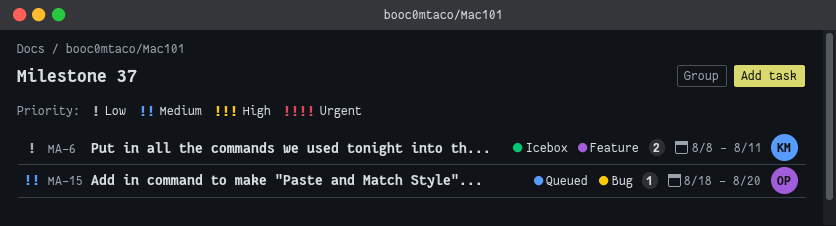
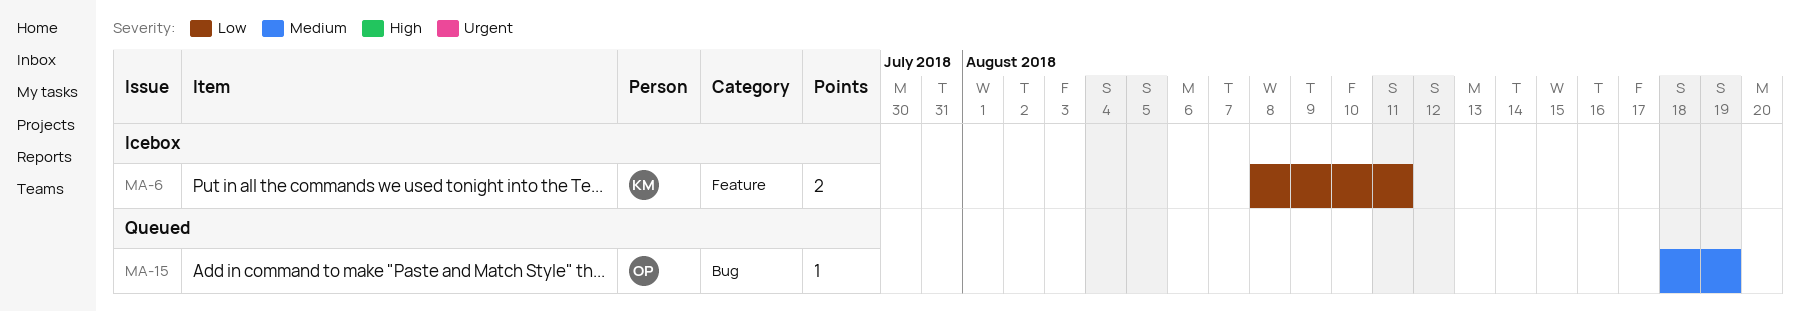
MA-15, due: Aug 20 -> Aug 19

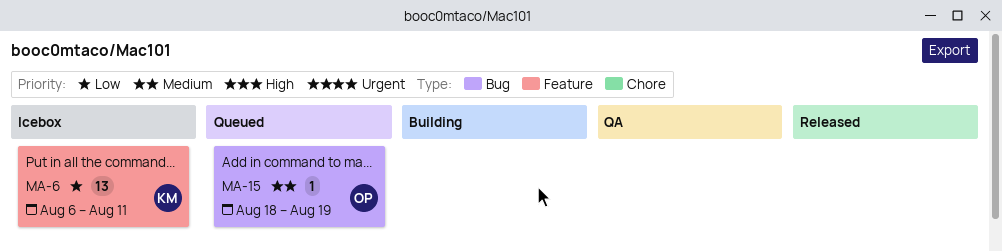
MA-6, estimate: 2 -> 13
MA-6, start: Aug 8 -> Aug 6

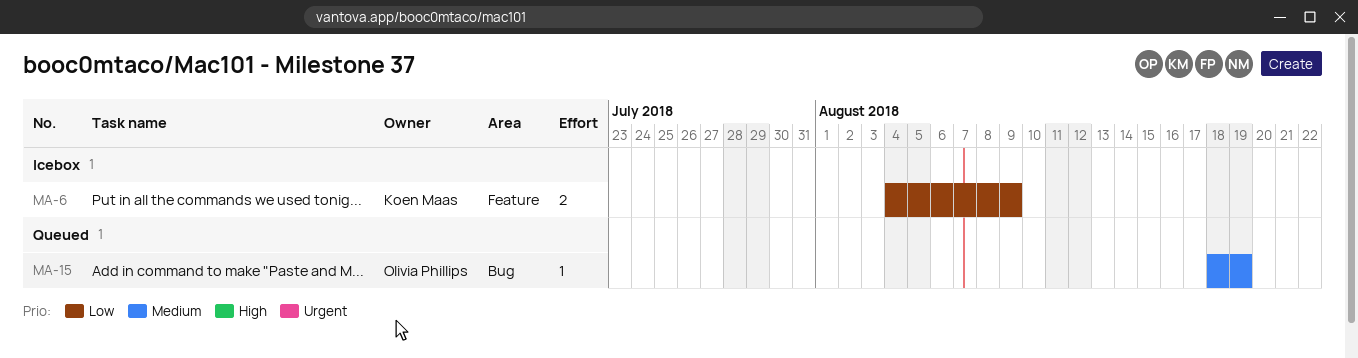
MA-6, estimate: 13 -> 2
MA-6, start: Aug 6 -> Aug 4
MA-6, due: Aug 11 -> Aug 9

